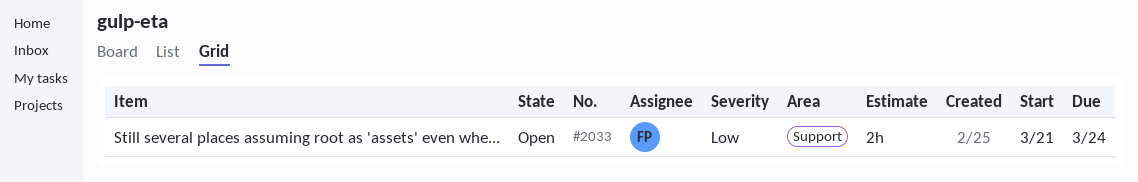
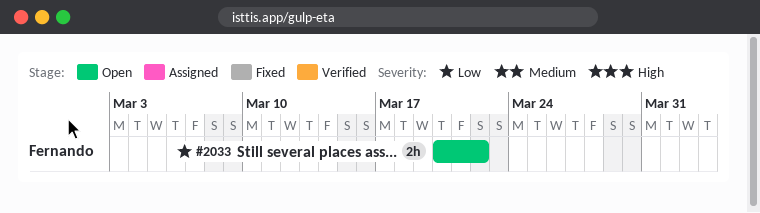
#2033, start: Mar 21 -> Mar 20
#2033, due: Mar 24 -> Mar 22

